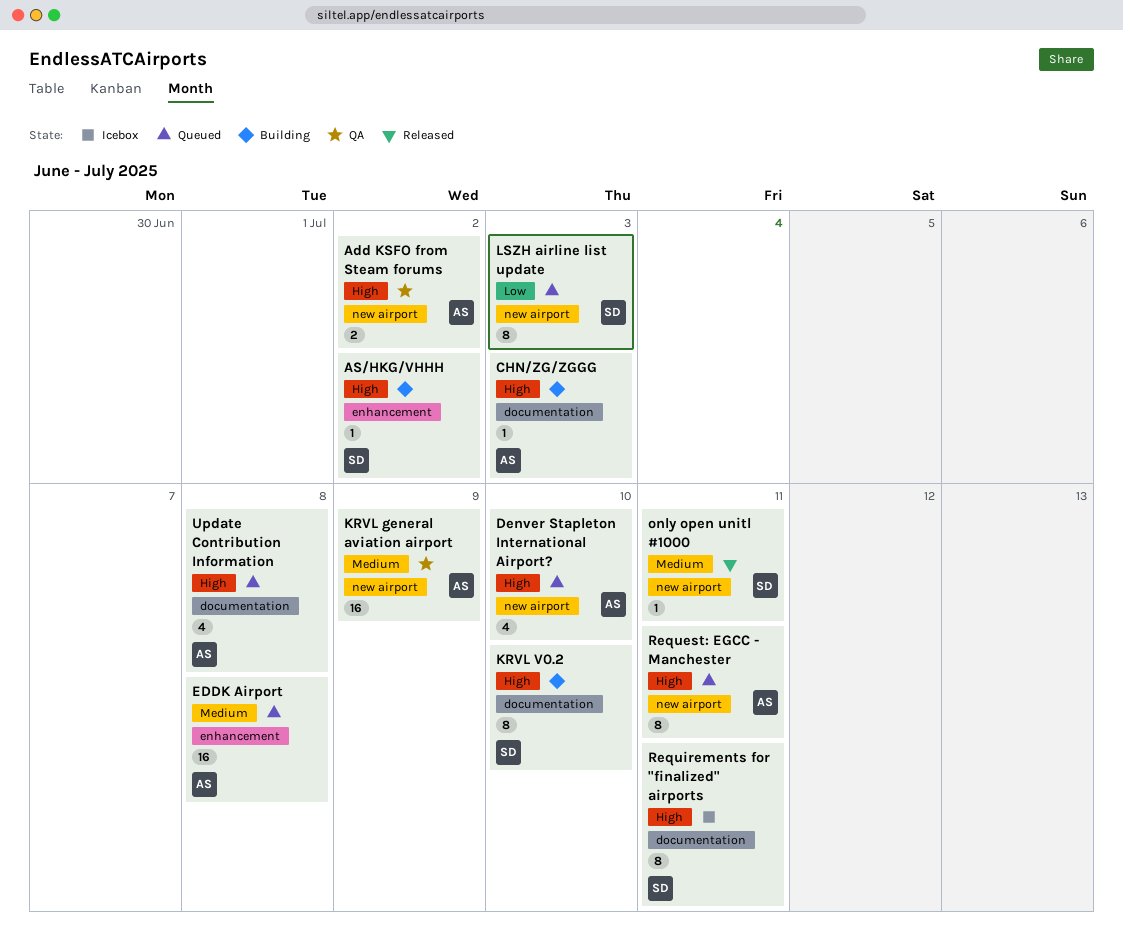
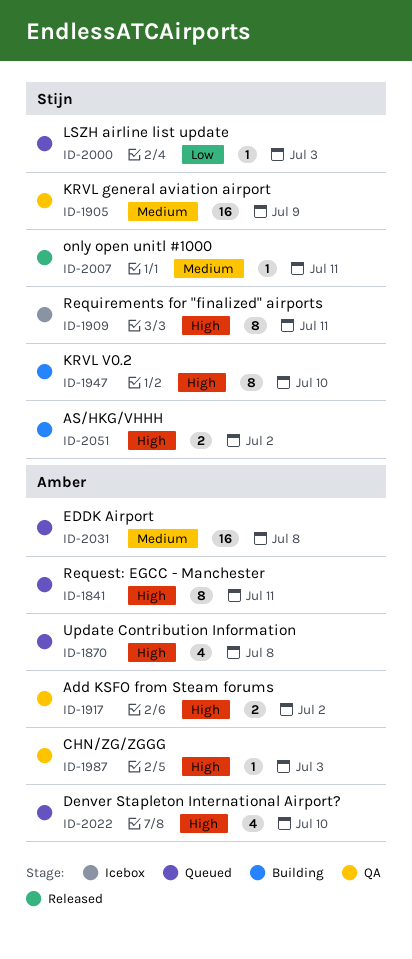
AS/HKG/VHHH, estimate: 1 -> 2
CHN/ZG/ZGGG, status: Building -> QA
KRVL general aviation airport, owner: Amber -> Stijn
LSZH airline list update, estimate: 8 -> 1

